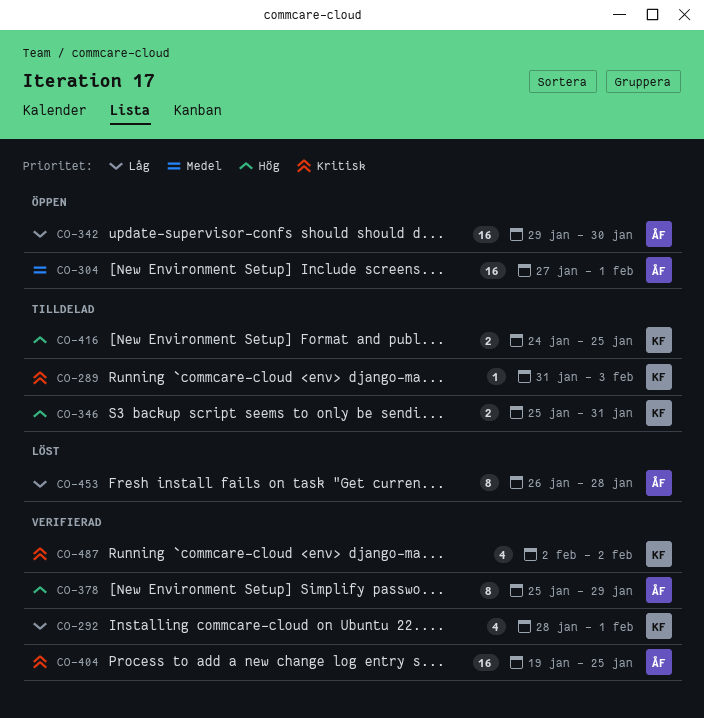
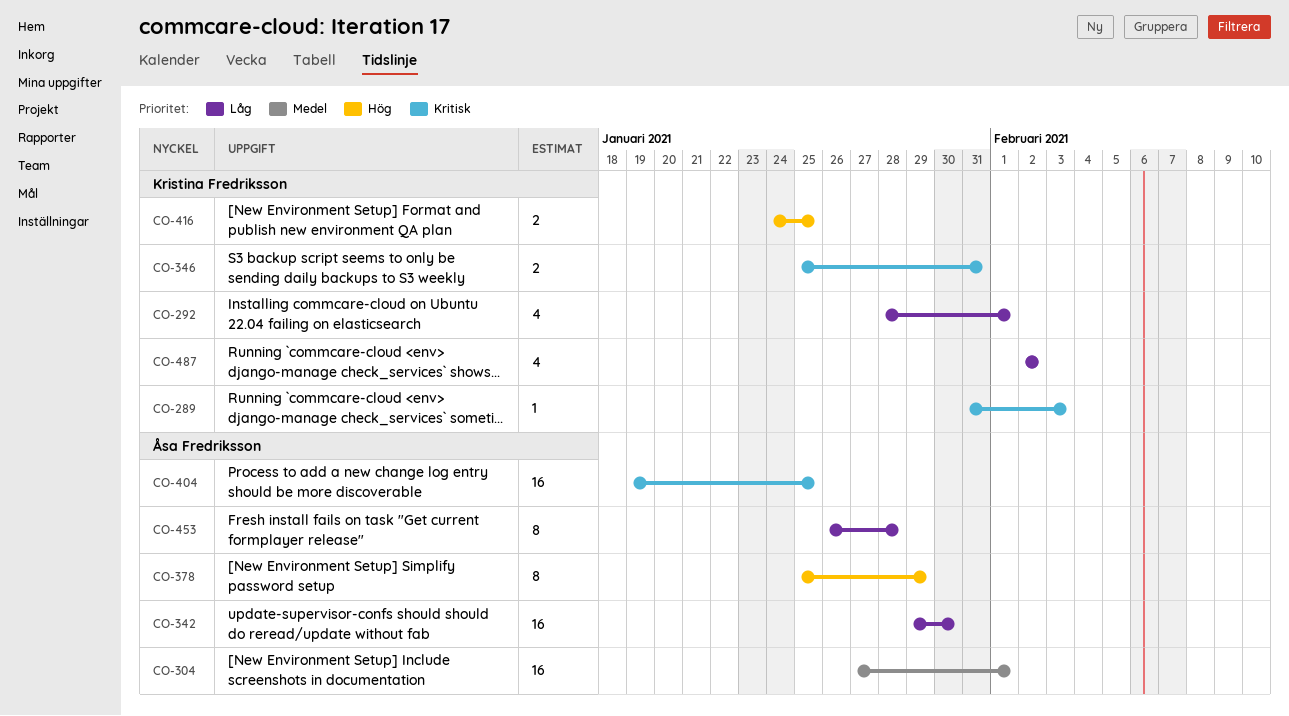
CO-346, priority: Hög -> Kritisk
CO-487, priority: Kritisk -> Låg

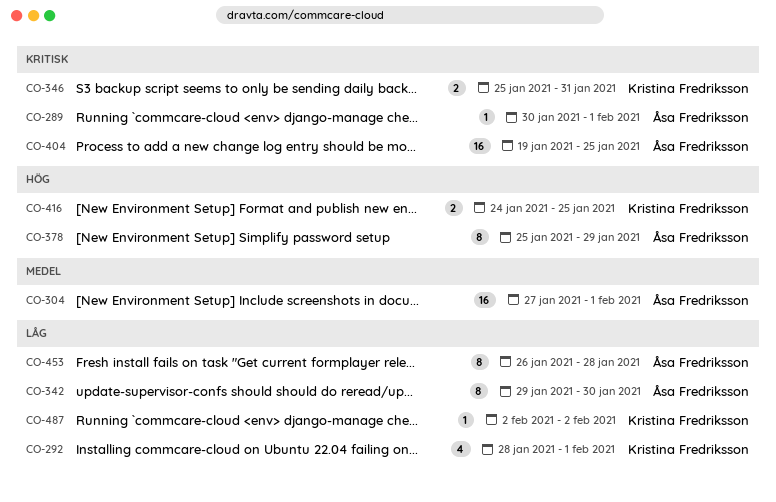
CO-289, owner: Kristina Fredriksson -> Åsa Fredriksson
CO-289, start: Jan 31 -> Jan 30
CO-289, due: Feb 3 -> Feb 1
CO-342, estimate: 16 -> 8
CO-487, estimate: 4 -> 1

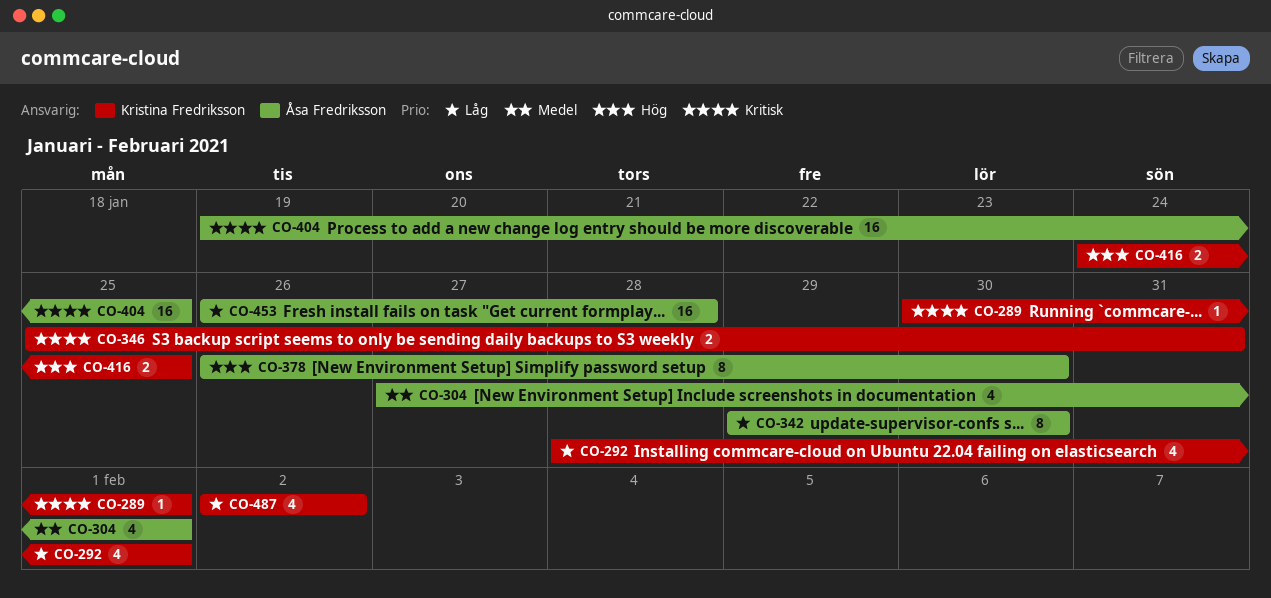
CO-289, owner: Åsa Fredriksson -> Kristina Fredriksson
CO-304, estimate: 16 -> 4
CO-378, start: Jan 25 -> Jan 26
CO-378, due: Jan 29 -> Jan 30
CO-453, estimate: 8 -> 16
CO-487, estimate: 1 -> 4

